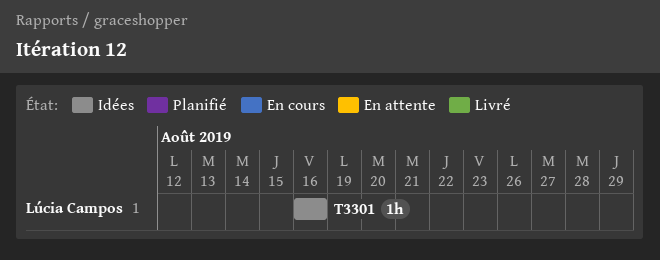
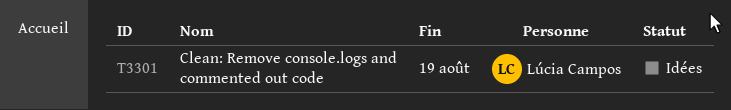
T3301, due: Aug 16 -> Aug 19

